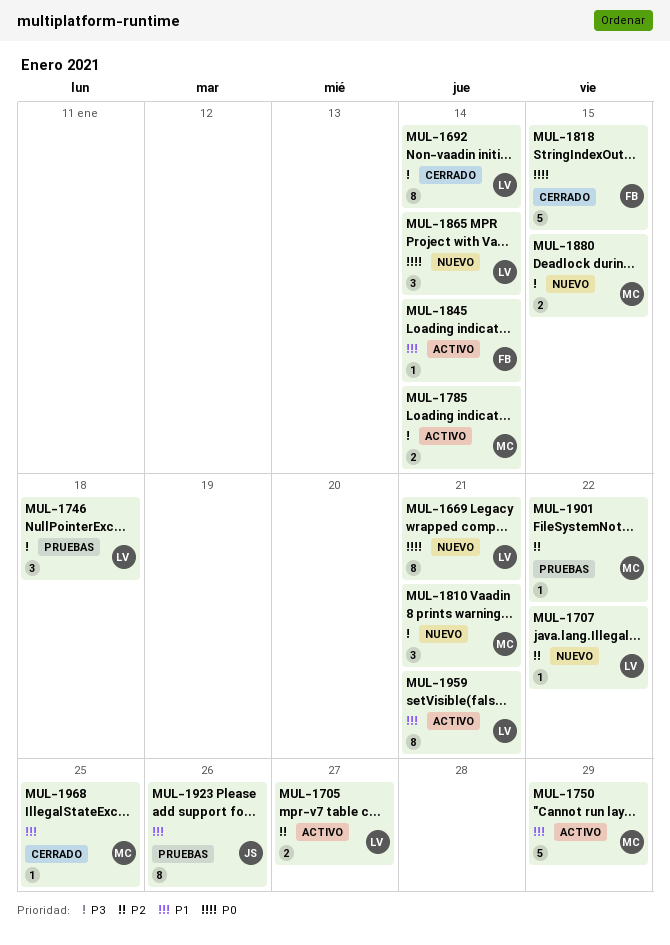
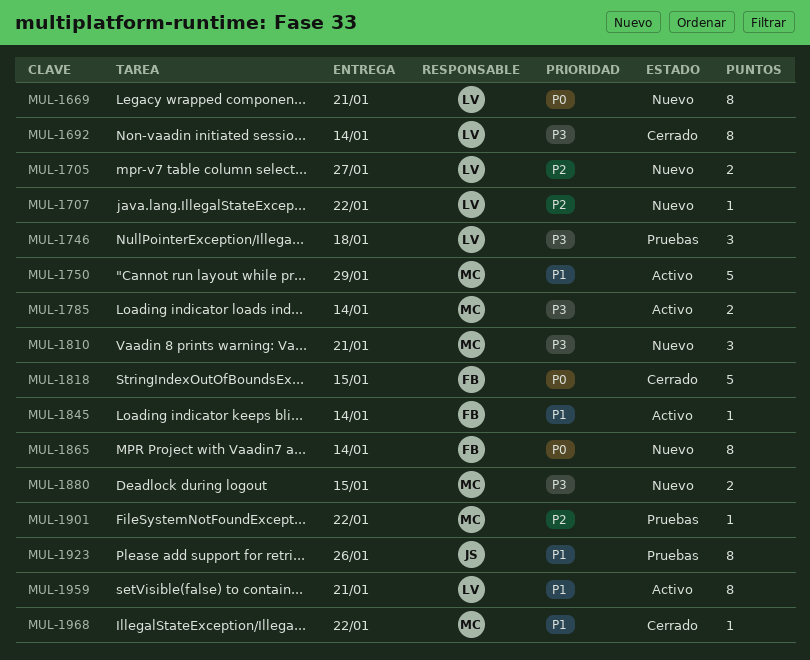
MUL-1705, status: Activo -> Nuevo
MUL-1865, owner: LV -> FB
MUL-1865, estimate: 3 -> 8
MUL-1968, due: Jan 25 -> Jan 22

